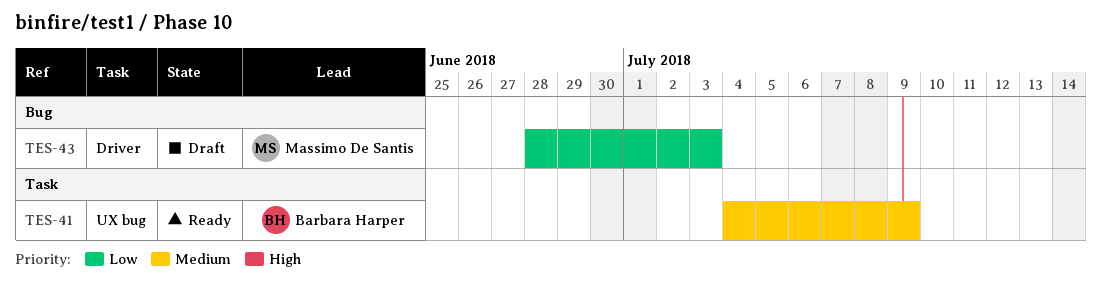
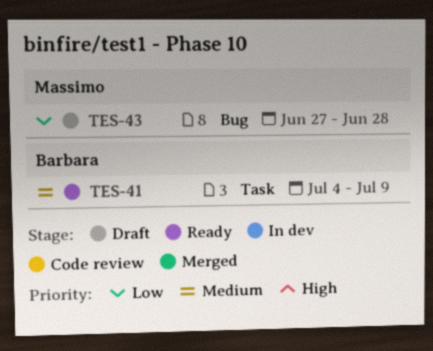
TES-43, start: Jun 28 -> Jun 27
TES-43, due: Jul 3 -> Jun 28

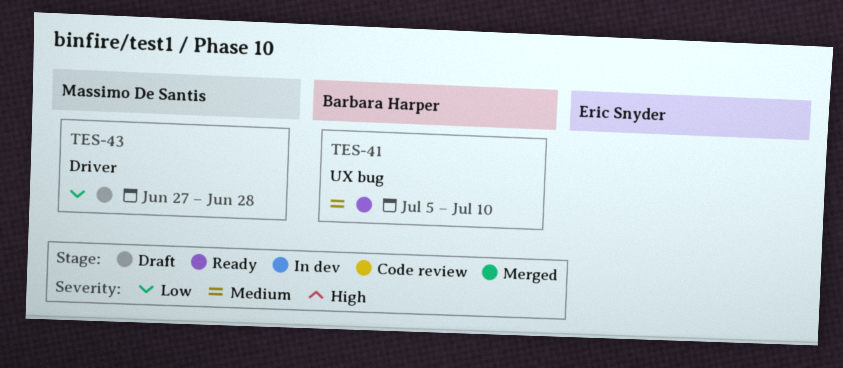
TES-41, start: Jul 4 -> Jul 5
TES-41, due: Jul 9 -> Jul 10

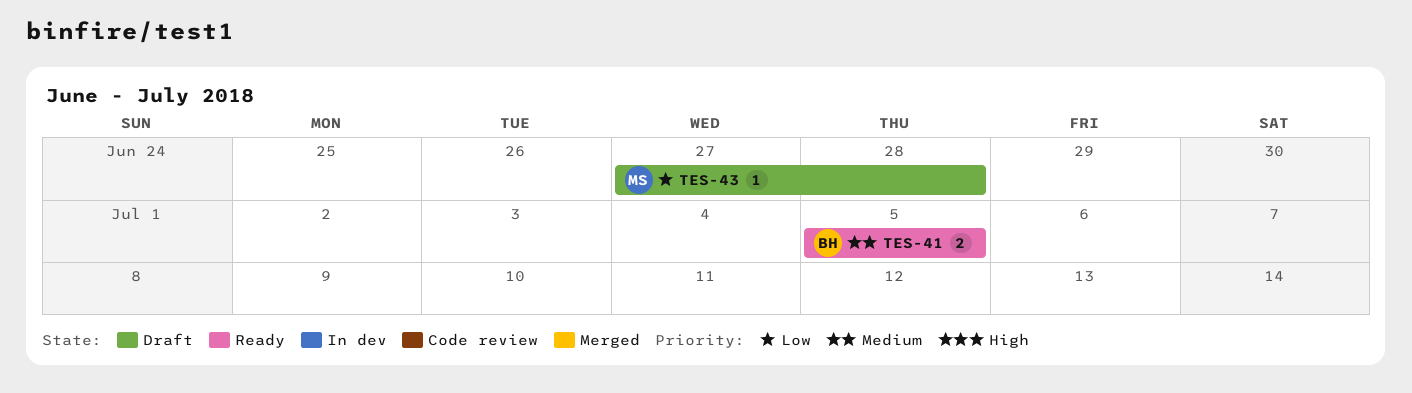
TES-41, due: Jul 10 -> Jul 5

